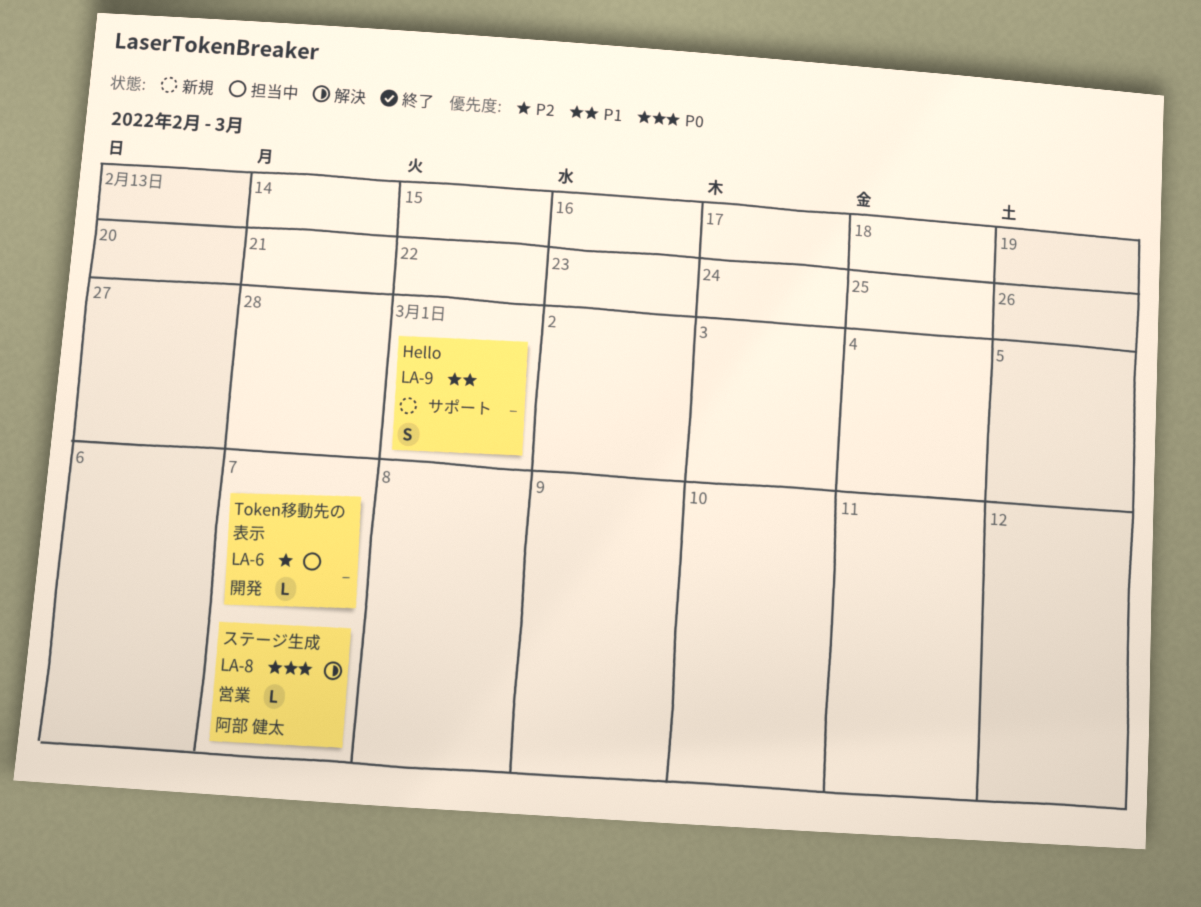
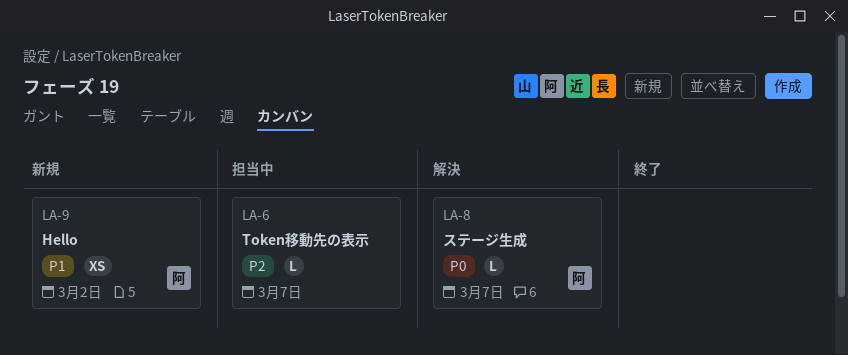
LA-9, owner: none -> 阿部 健太
LA-9, estimate: S -> XS
LA-9, due: Mar 1 -> Mar 2

